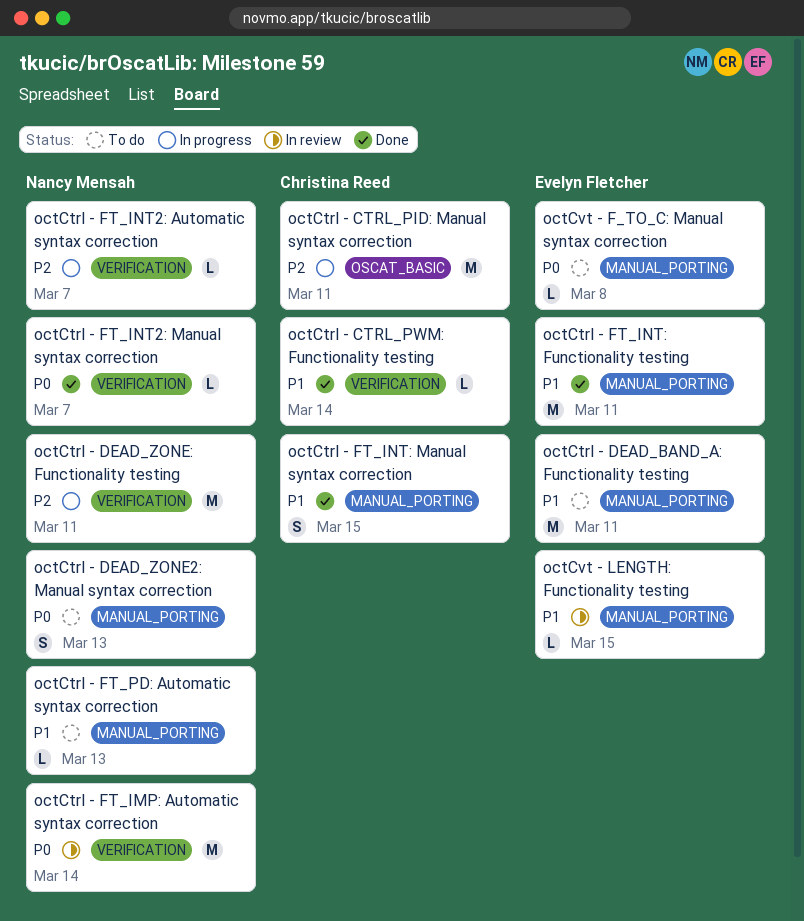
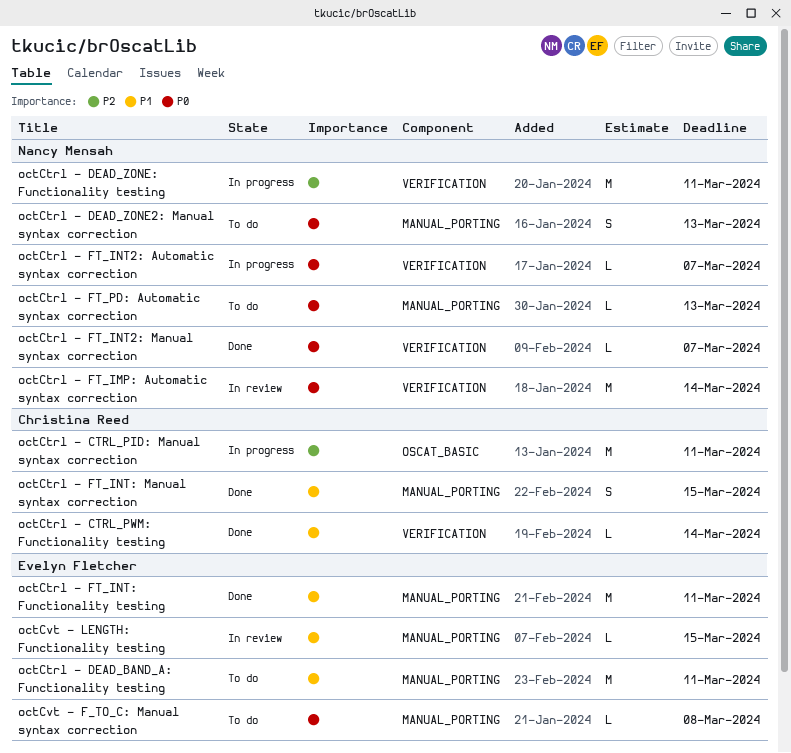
octCtrl - FT_INT2: Automatic syntax correction, priority: P2 -> P0
octCtrl - FT_PD: Automatic syntax correction, priority: P1 -> P0

